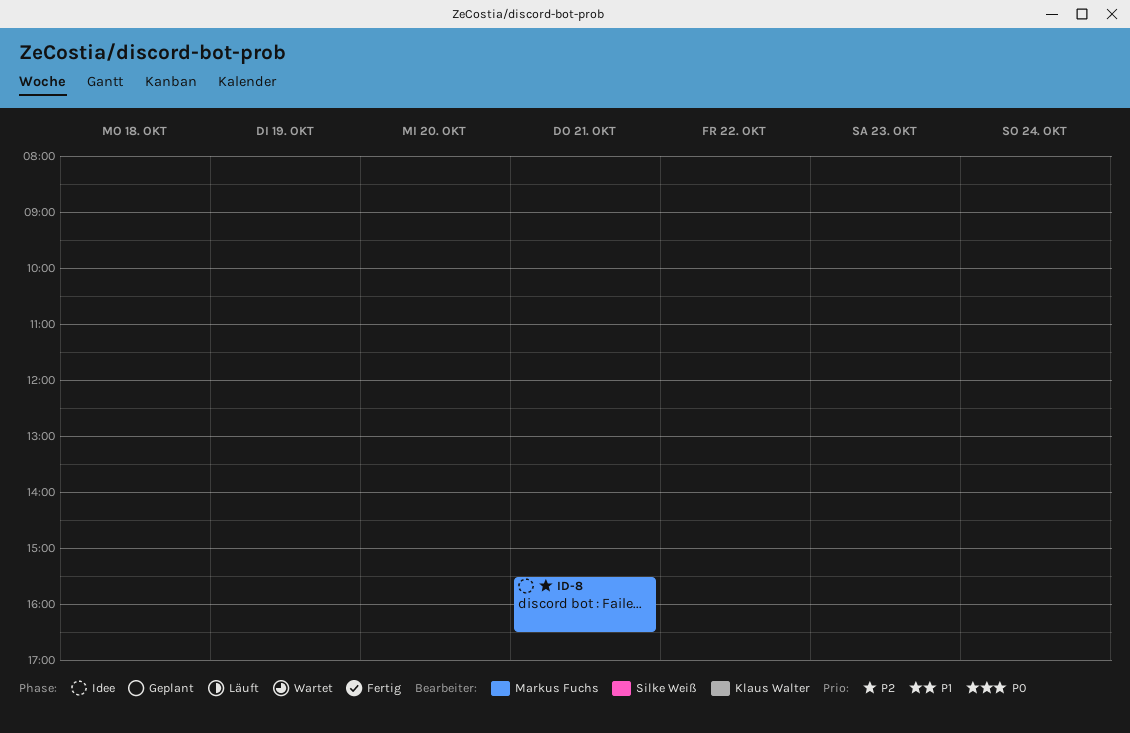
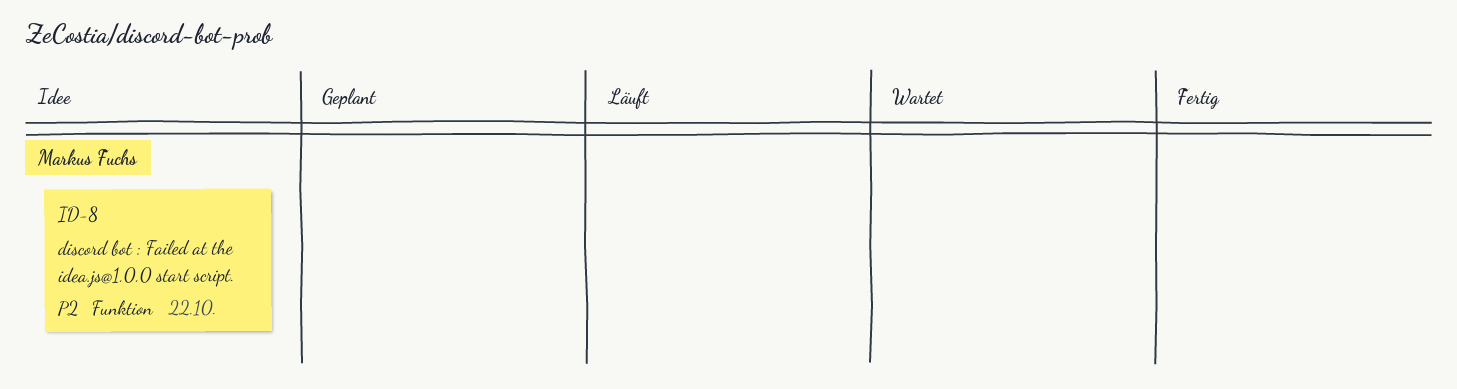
ID-8, day: Oct 21 -> Oct 22

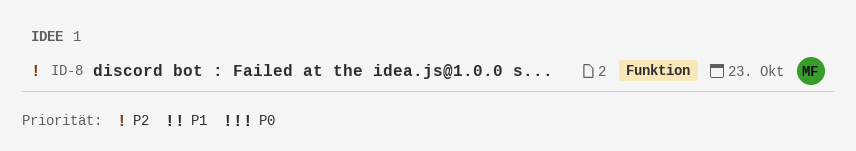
ID-8, day: Oct 22 -> Oct 23

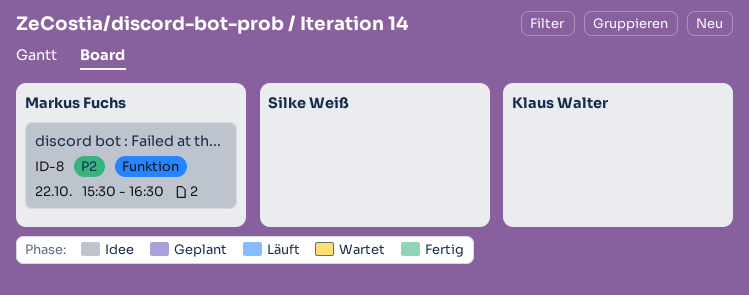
ID-8, day: Oct 23 -> Oct 22

